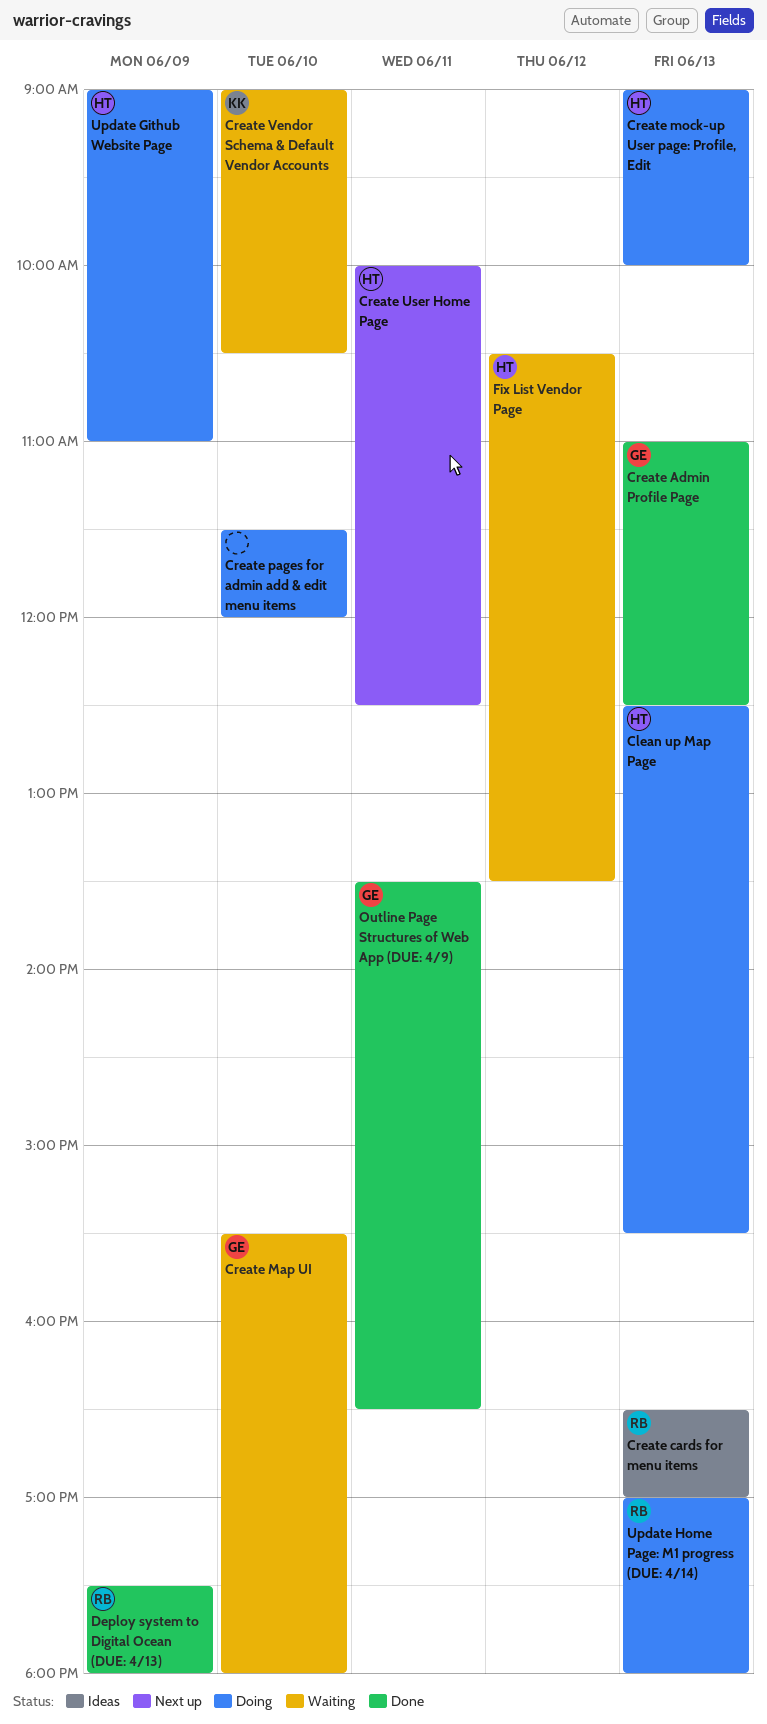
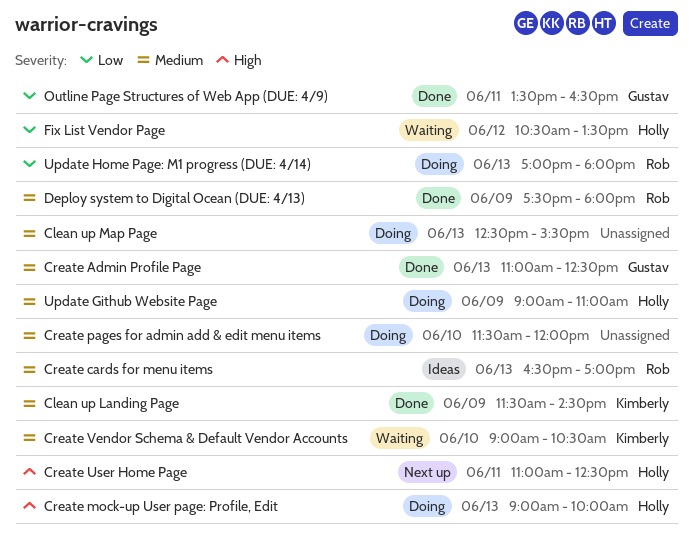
Clean up Landing Page: none -> present
Clean up Map Page, owner: Holly -> none
Create Map UI: present -> none
Create User Home Page, begins: 10:00 -> 11:00

